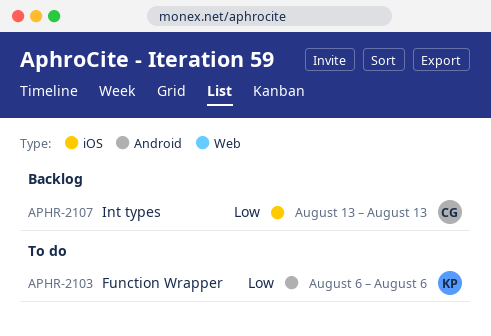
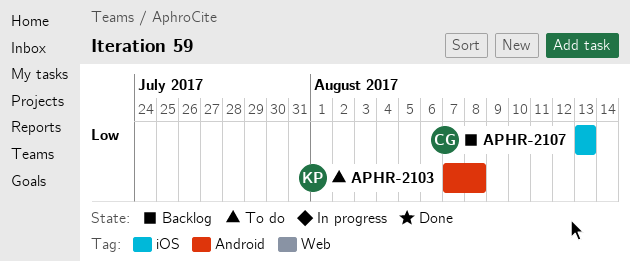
APHR-2103, start: Aug 6 -> Aug 7
APHR-2103, due: Aug 6 -> Aug 8

